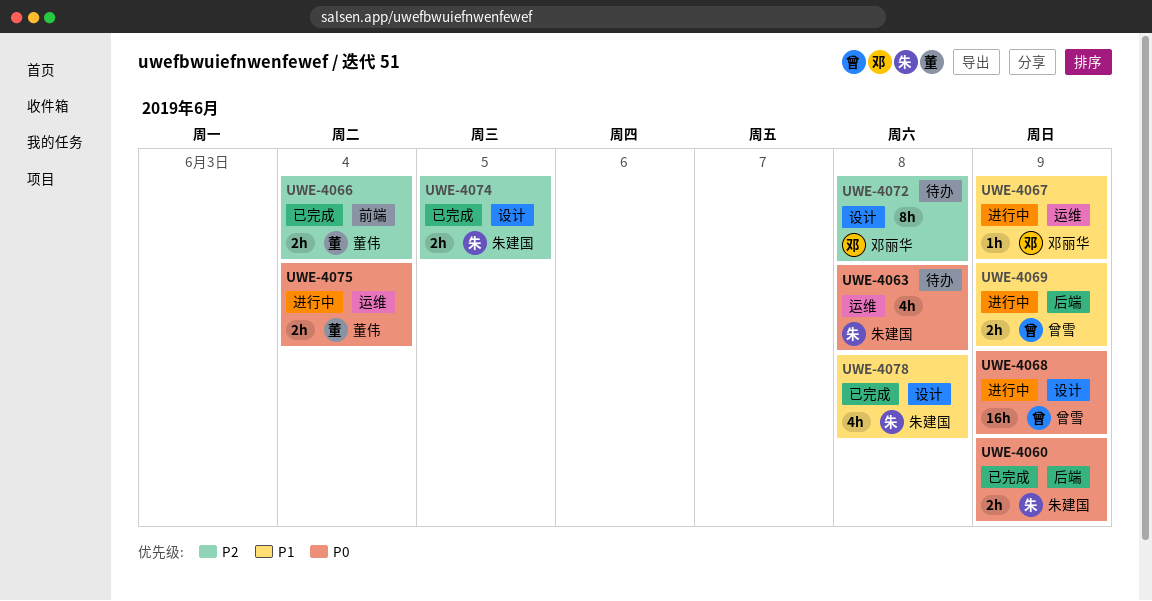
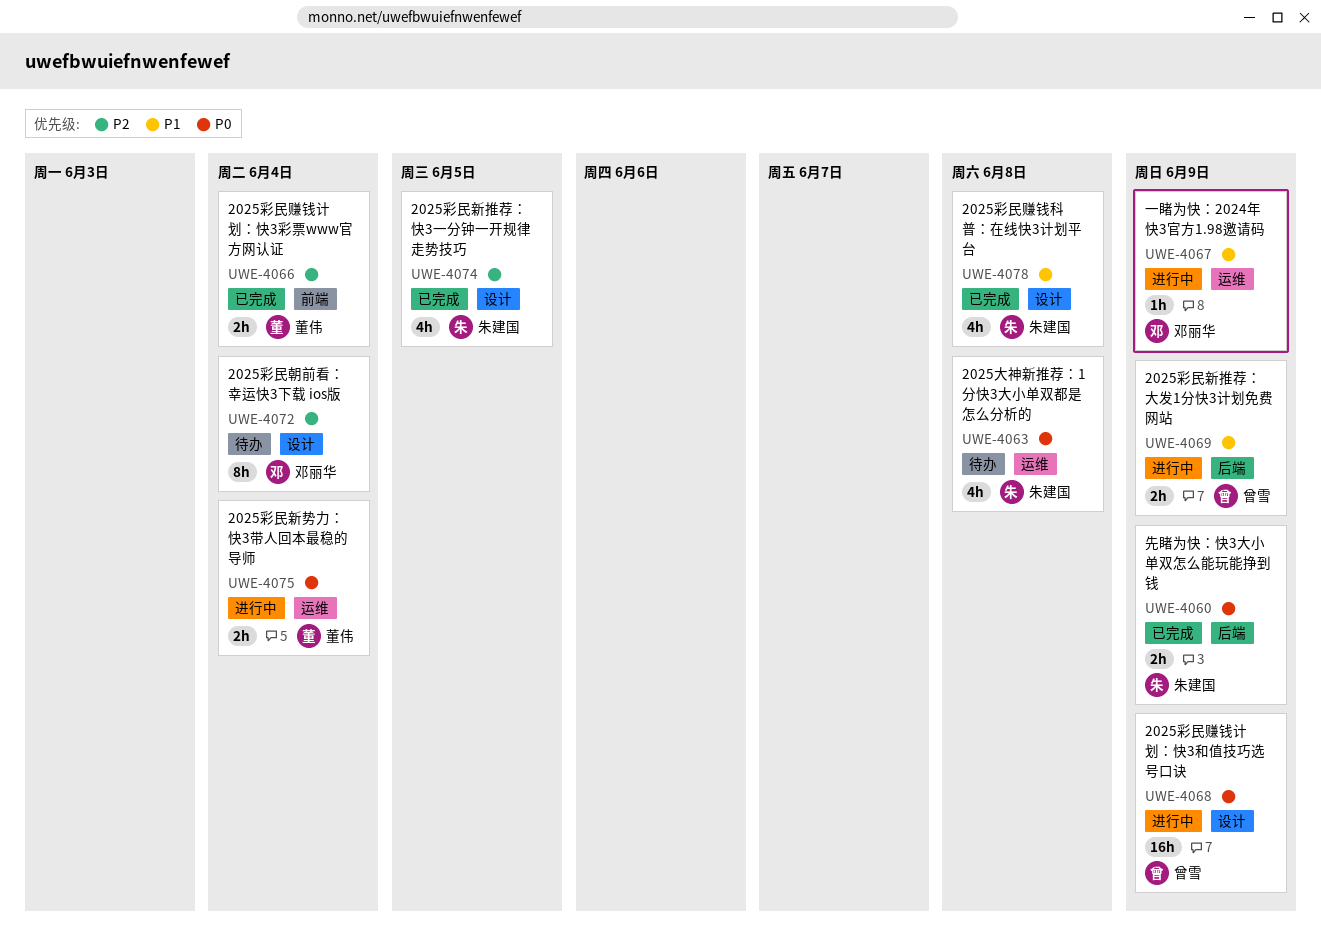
UWE-4072, due: Jun 8 -> Jun 4
UWE-4074, estimate: 2h -> 4h

